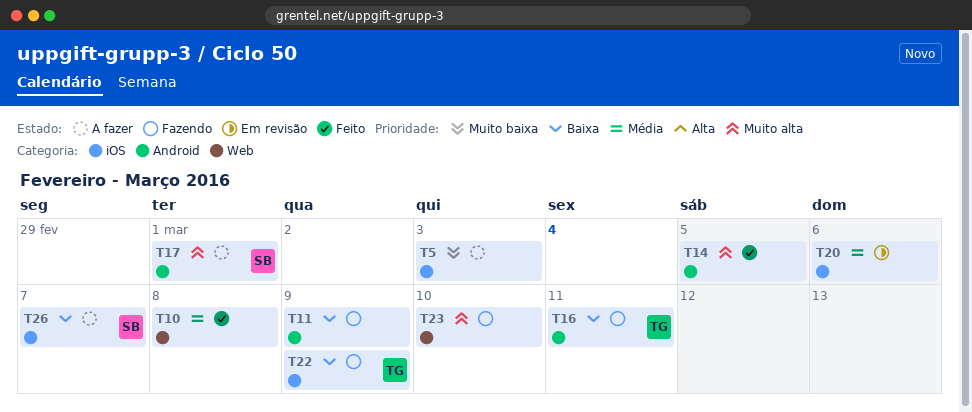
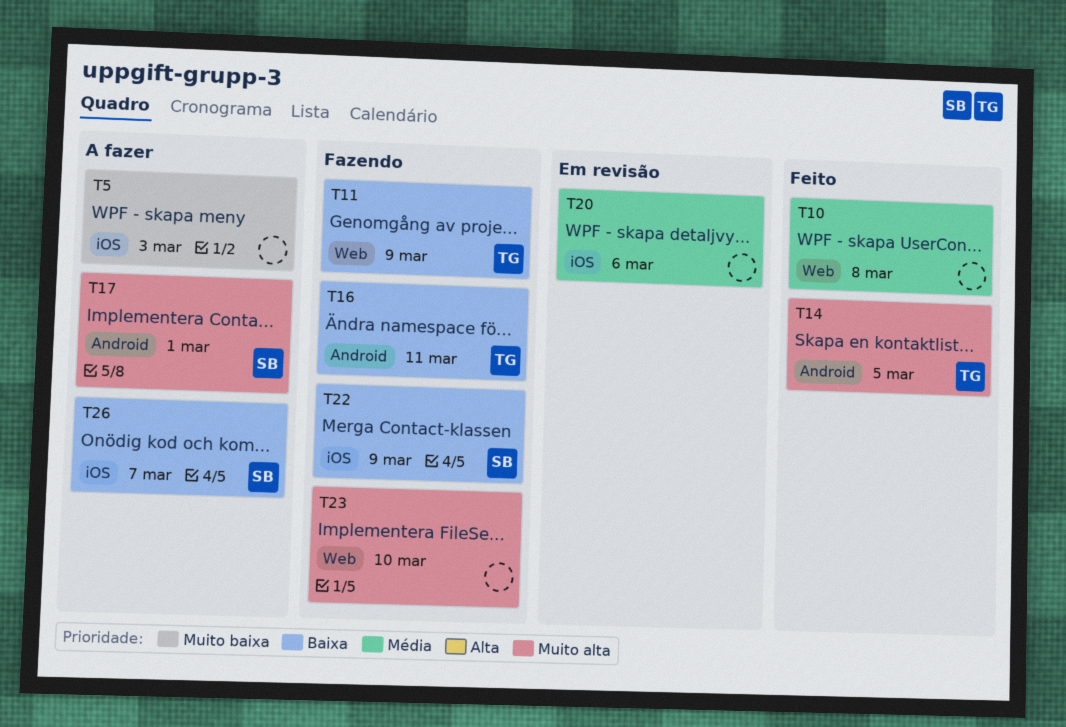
T11, owner: none -> TG
T11, label: Android -> Web
T14, owner: none -> TG
T22, owner: TG -> SB

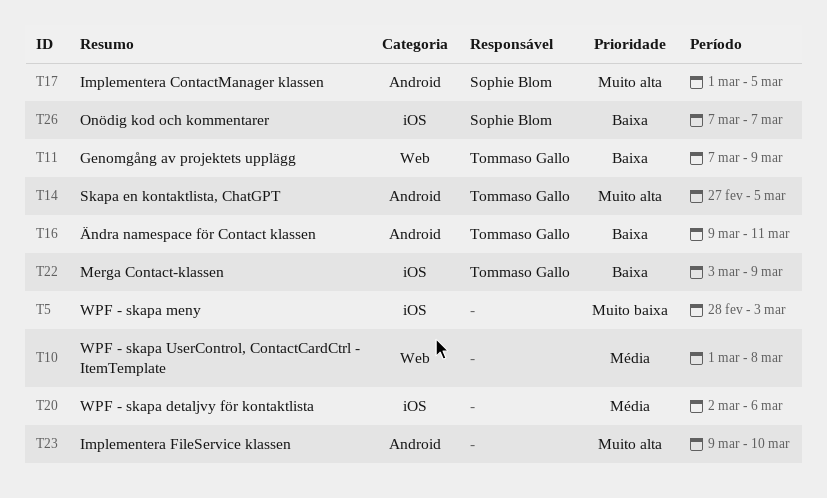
T17, due: Mar 1 -> Mar 5
T22, owner: Sophie Blom -> Tommaso Gallo
T23, label: Web -> Android

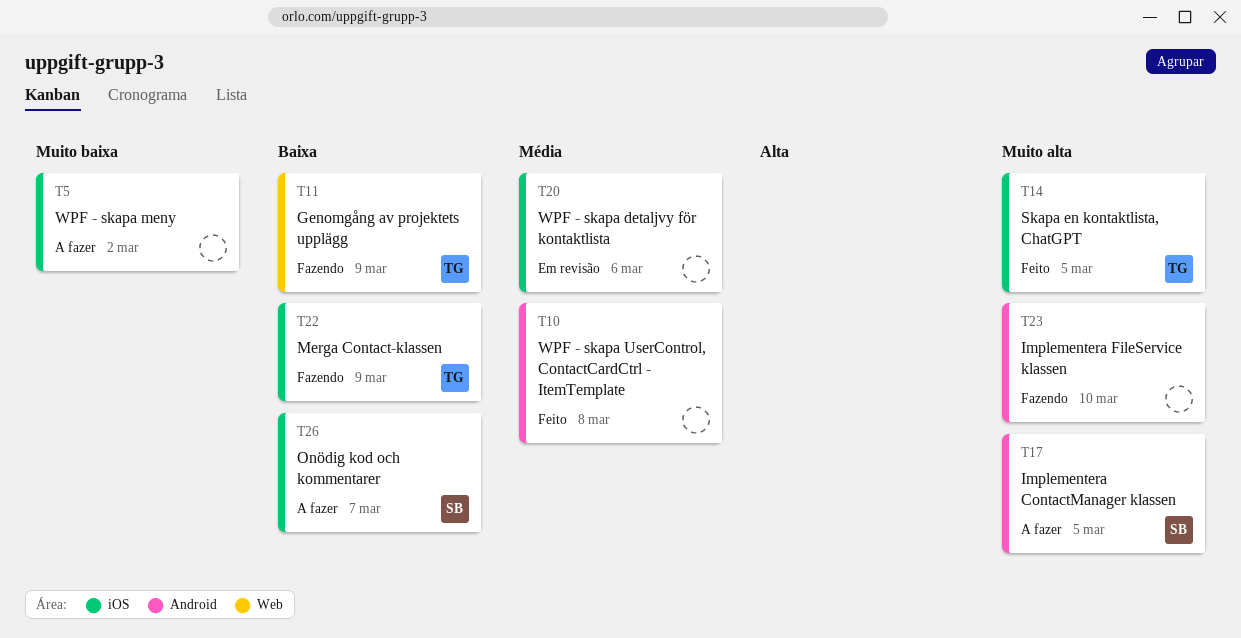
T5, due: Mar 3 -> Mar 2
T10, label: Web -> Android
T14, label: Android -> iOS
T16: present -> none

